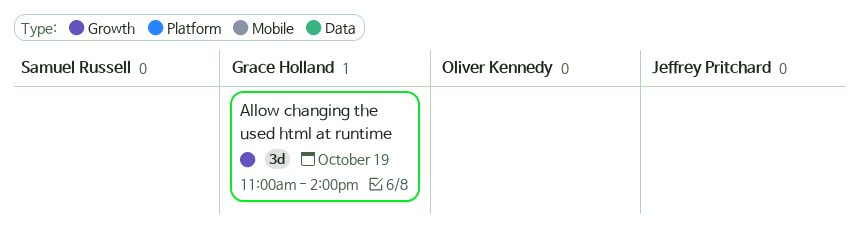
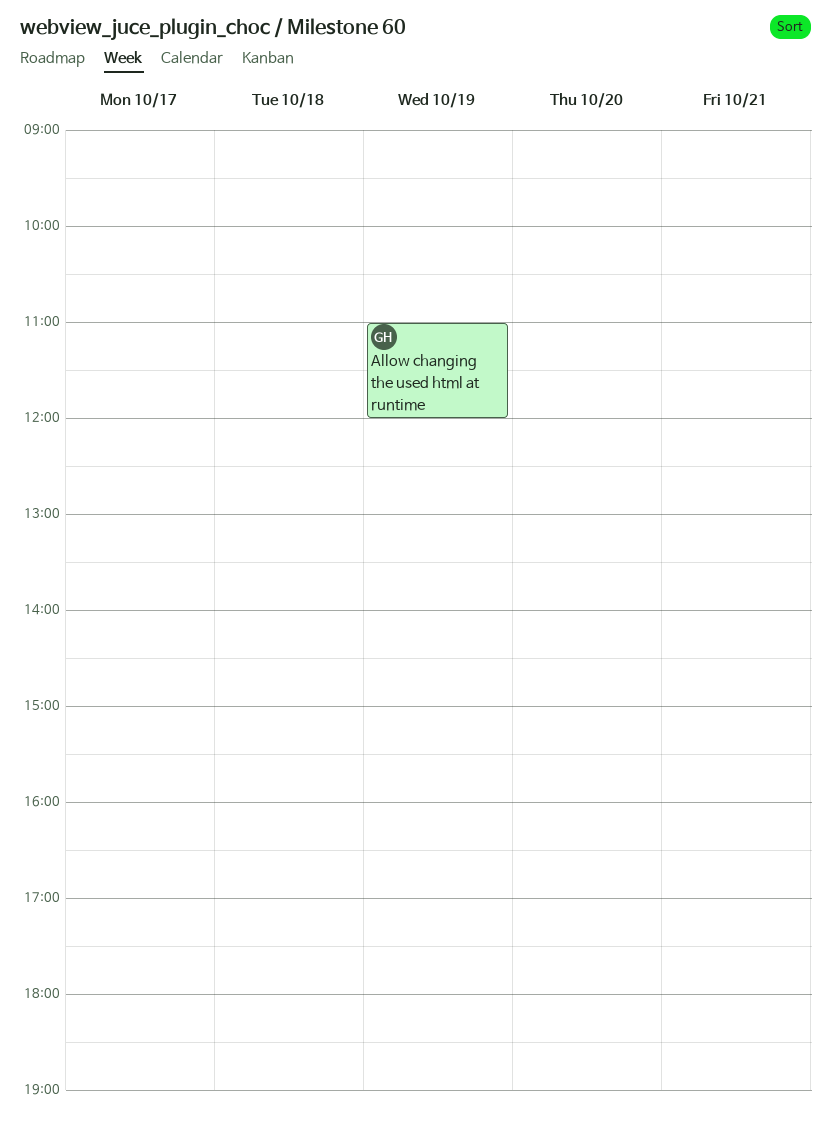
Allow changing the used html at runtime, ends: 14:00 -> 12:00

